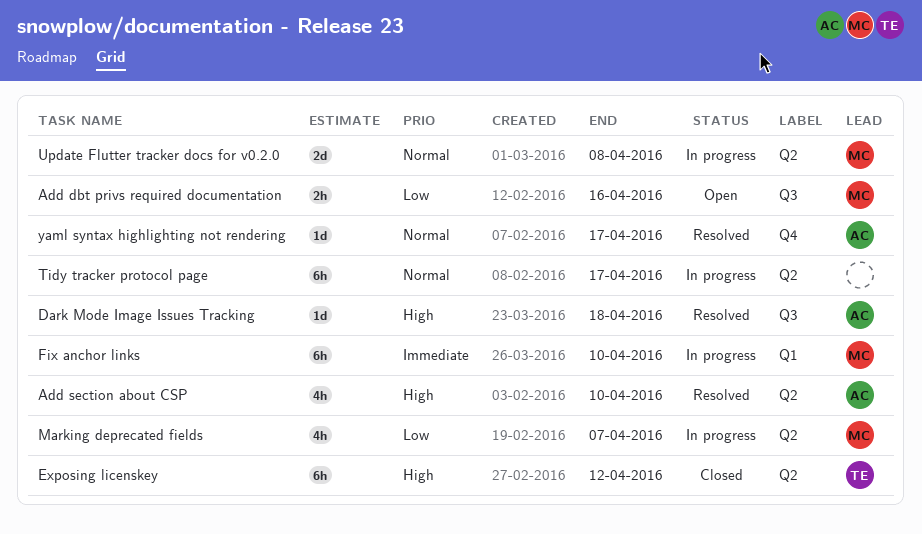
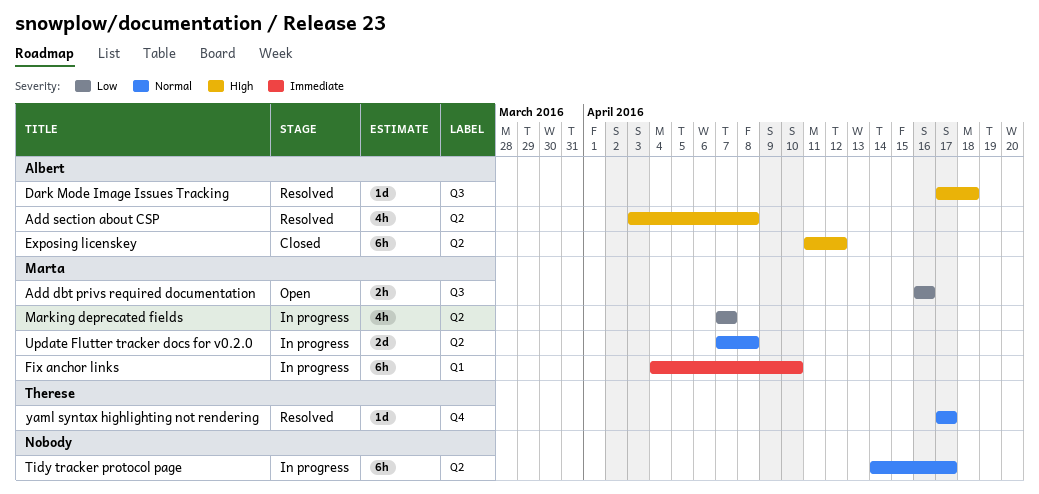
Add section about CSP, due: Apr 10 -> Apr 8
Exposing licenskey, owner: Therese -> Albert
yaml syntax highlighting not rendering, owner: Albert -> Therese

